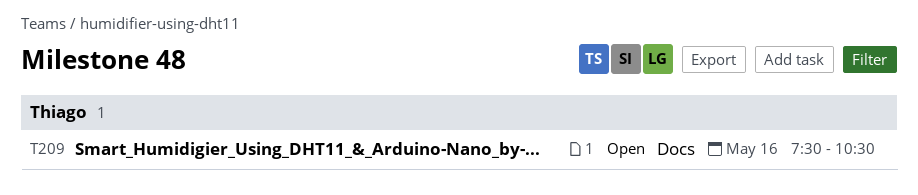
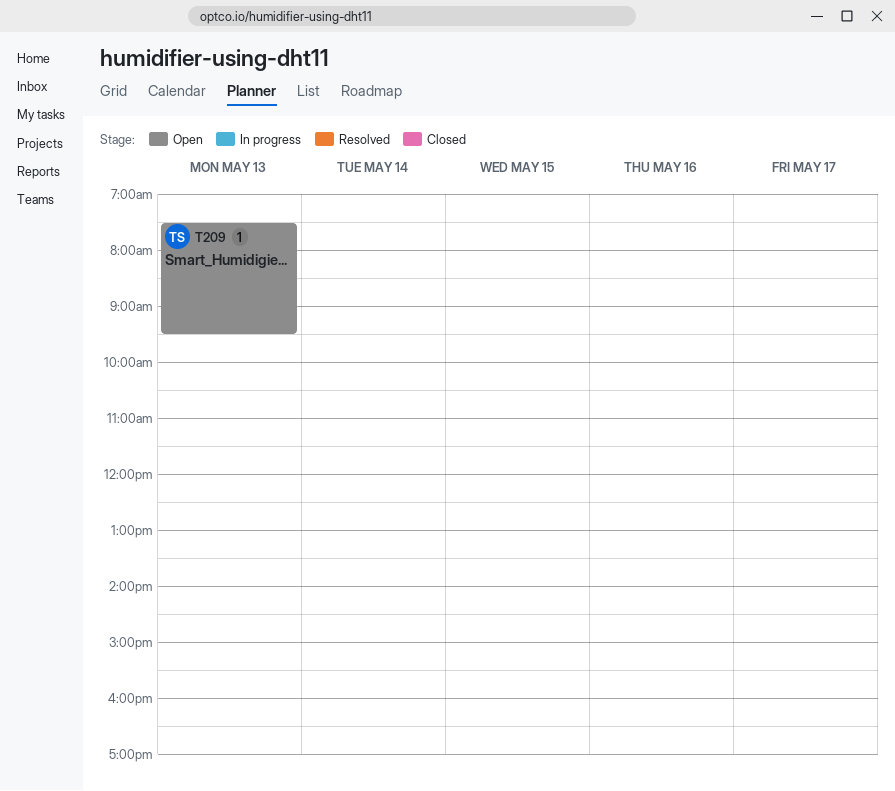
T209, day: May 16 -> May 13
T209, ends: 10:30 -> 09:30

